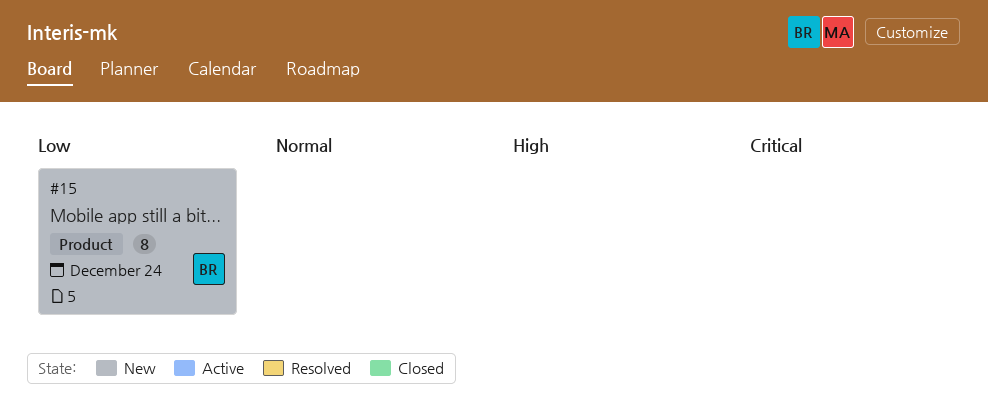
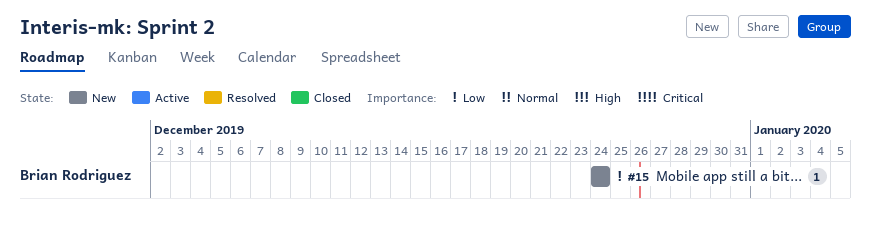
#15, estimate: 8 -> 1

